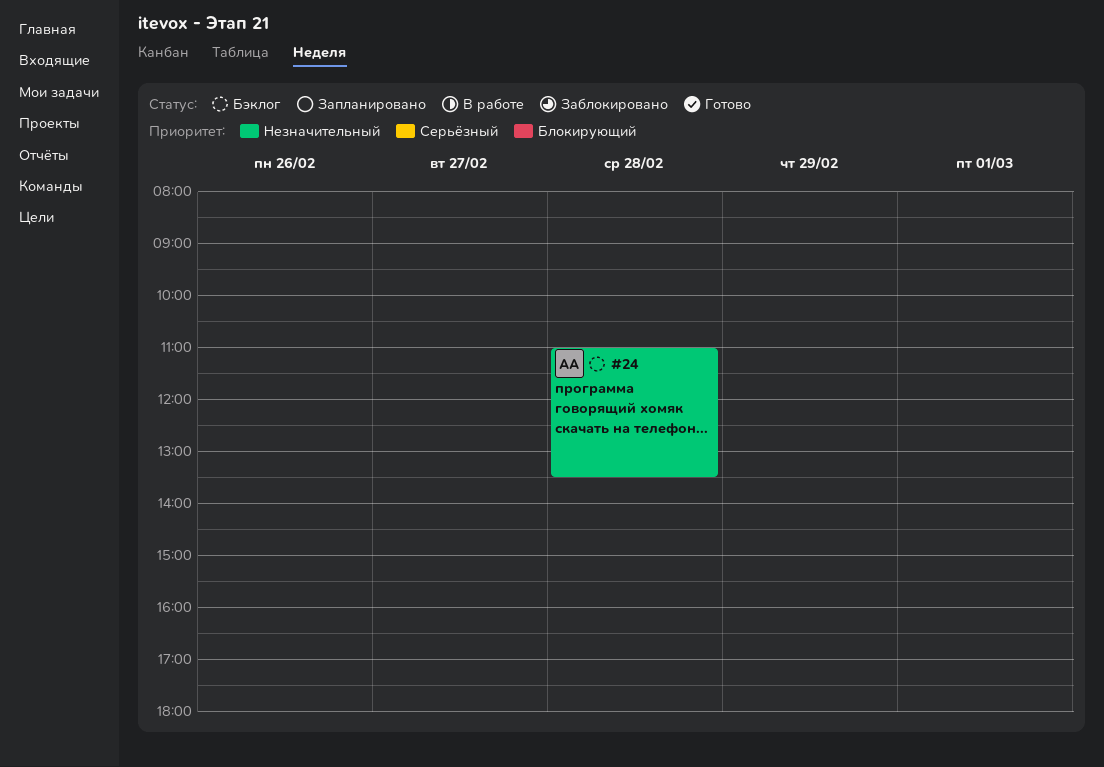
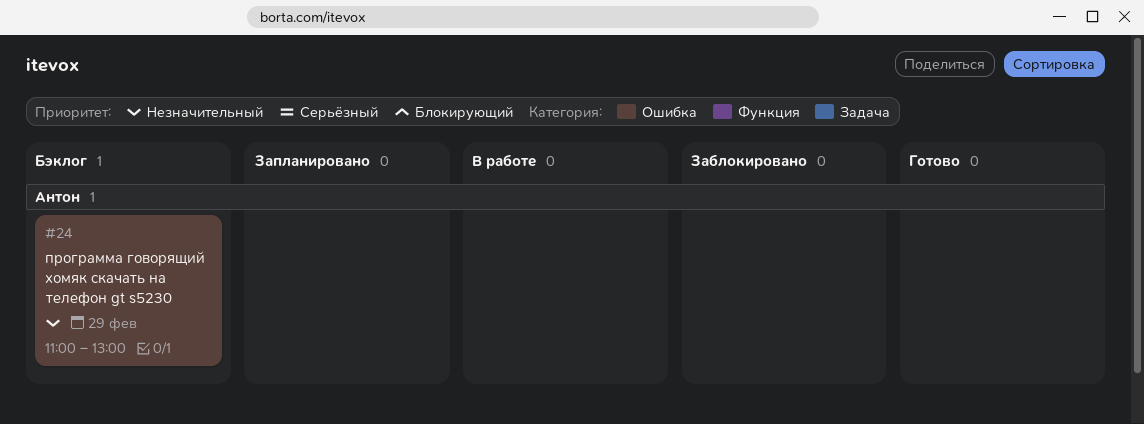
#24, day: Feb 28 -> Feb 29
#24, ends: 13:30 -> 13:00

